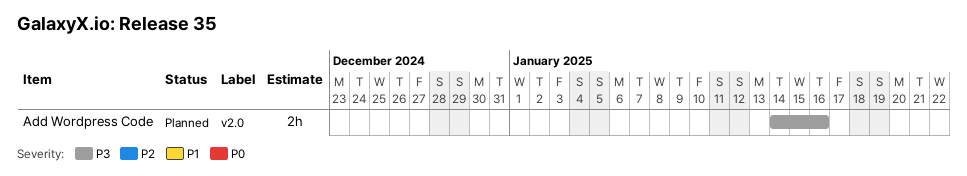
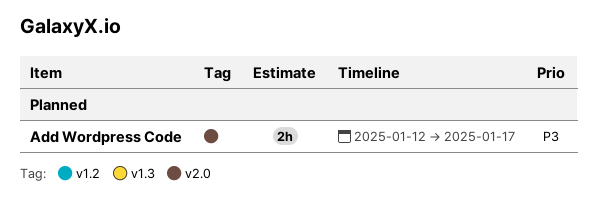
Add Wordpress Code, start: Jan 14 -> Jan 12
Add Wordpress Code, due: Jan 16 -> Jan 17

